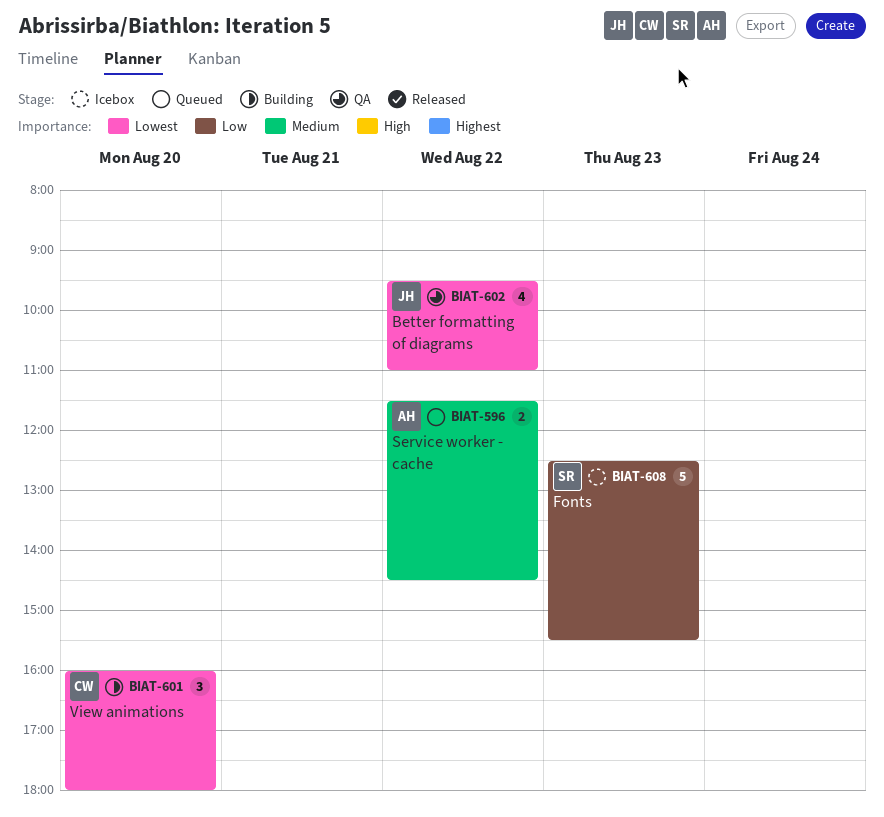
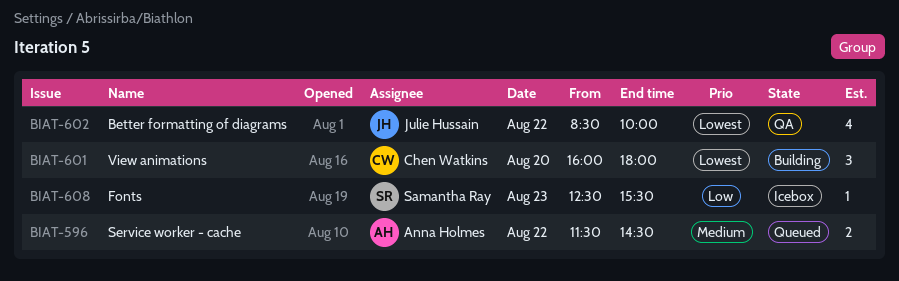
BIAT-602, begins: 09:30 -> 08:30
BIAT-602, ends: 11:00 -> 10:00
BIAT-608, estimate: 5 -> 1

